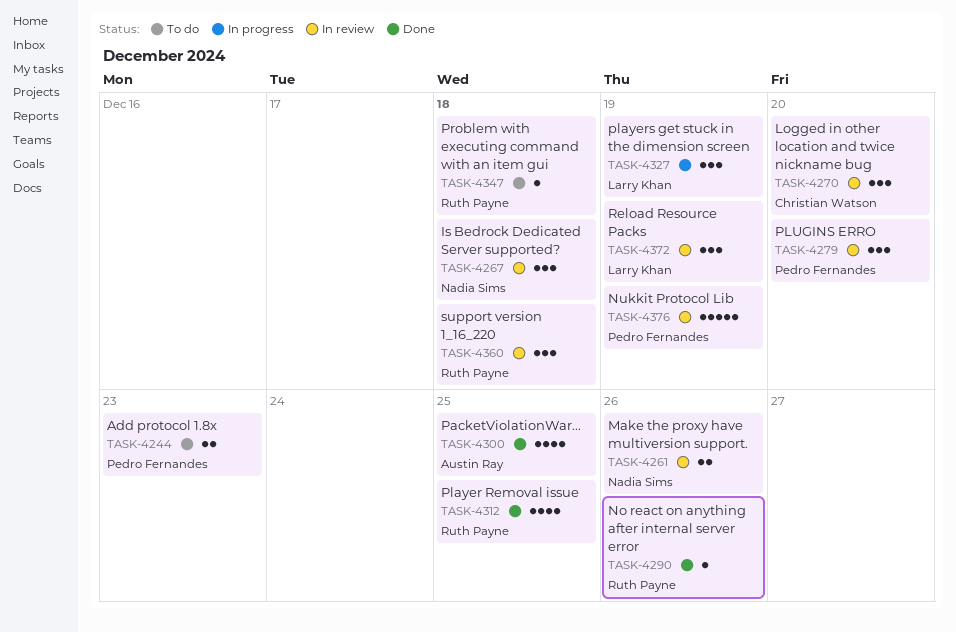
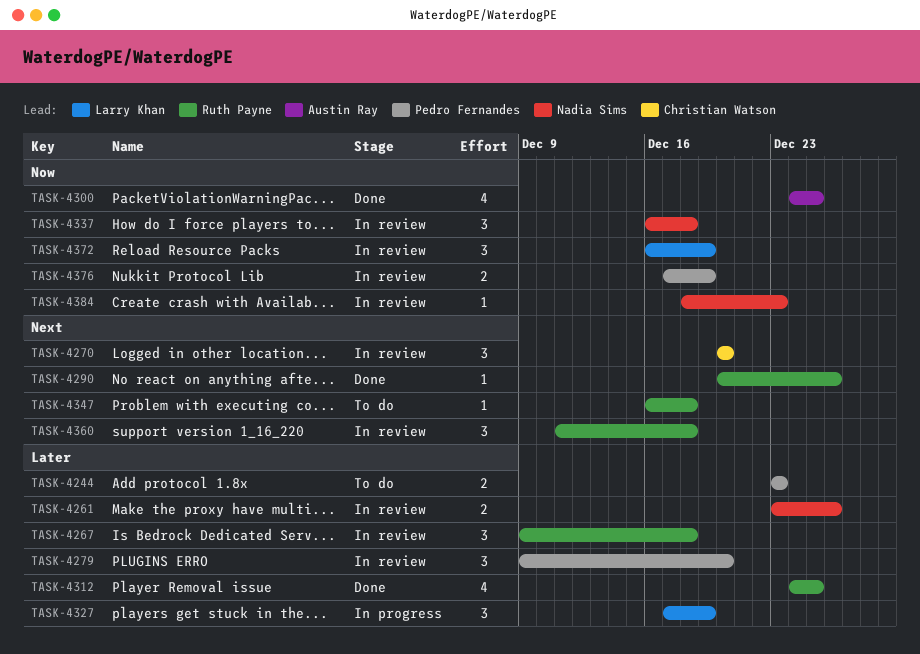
TASK-4267, owner: Nadia Sims -> Ruth Payne
TASK-4337: none -> present
TASK-4376, estimate: 5 -> 2
TASK-4384: none -> present

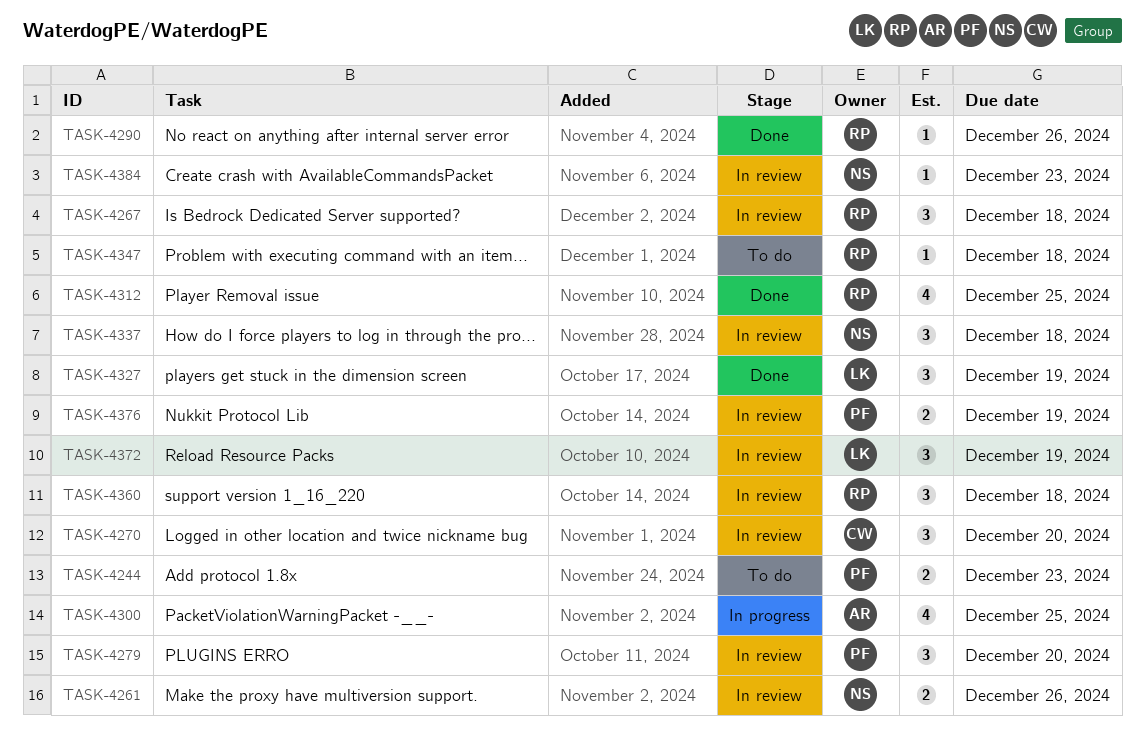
TASK-4300, status: Done -> In progress
TASK-4327, status: In progress -> Done

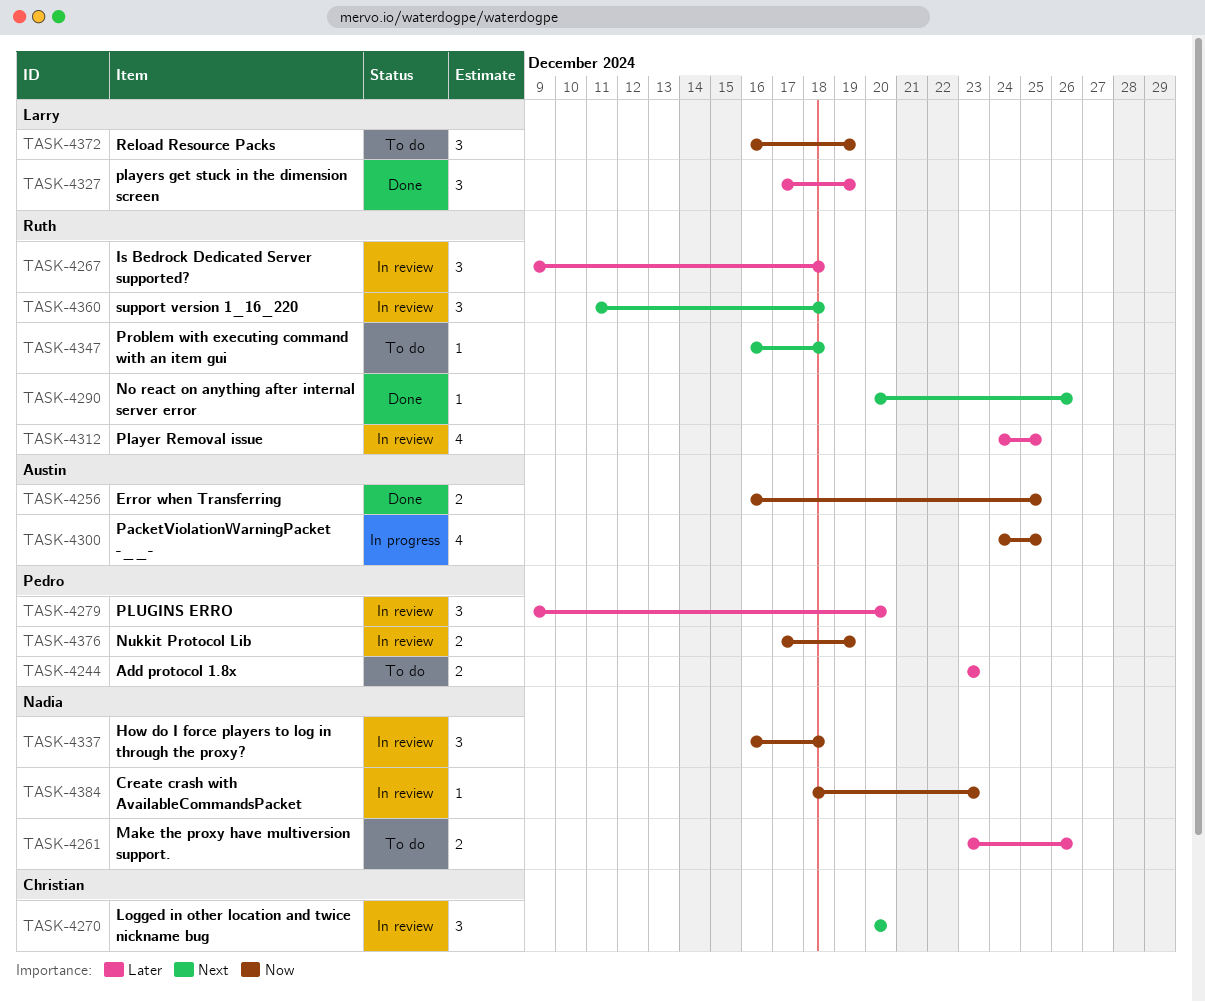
TASK-4256: none -> present
TASK-4261, status: In review -> To do
TASK-4312, status: Done -> In review
TASK-4372, status: In review -> To do

